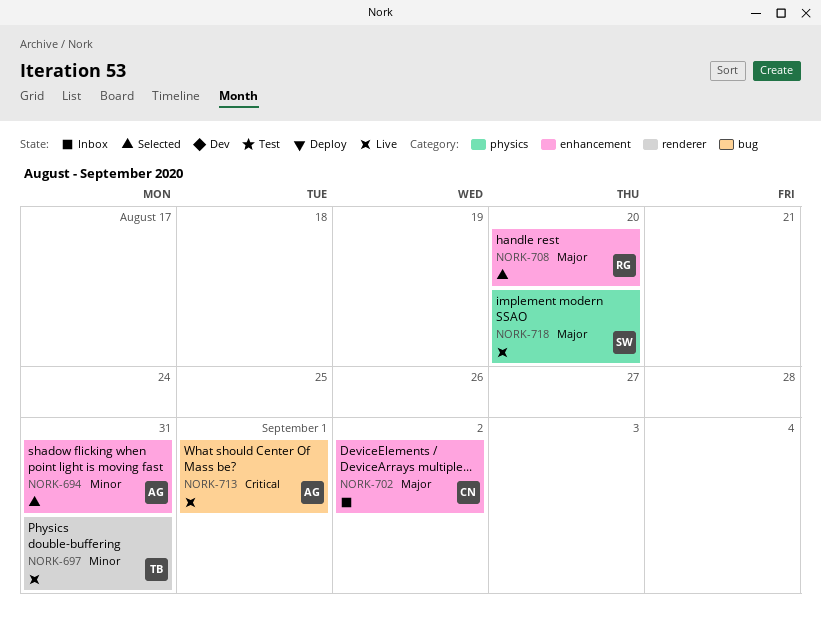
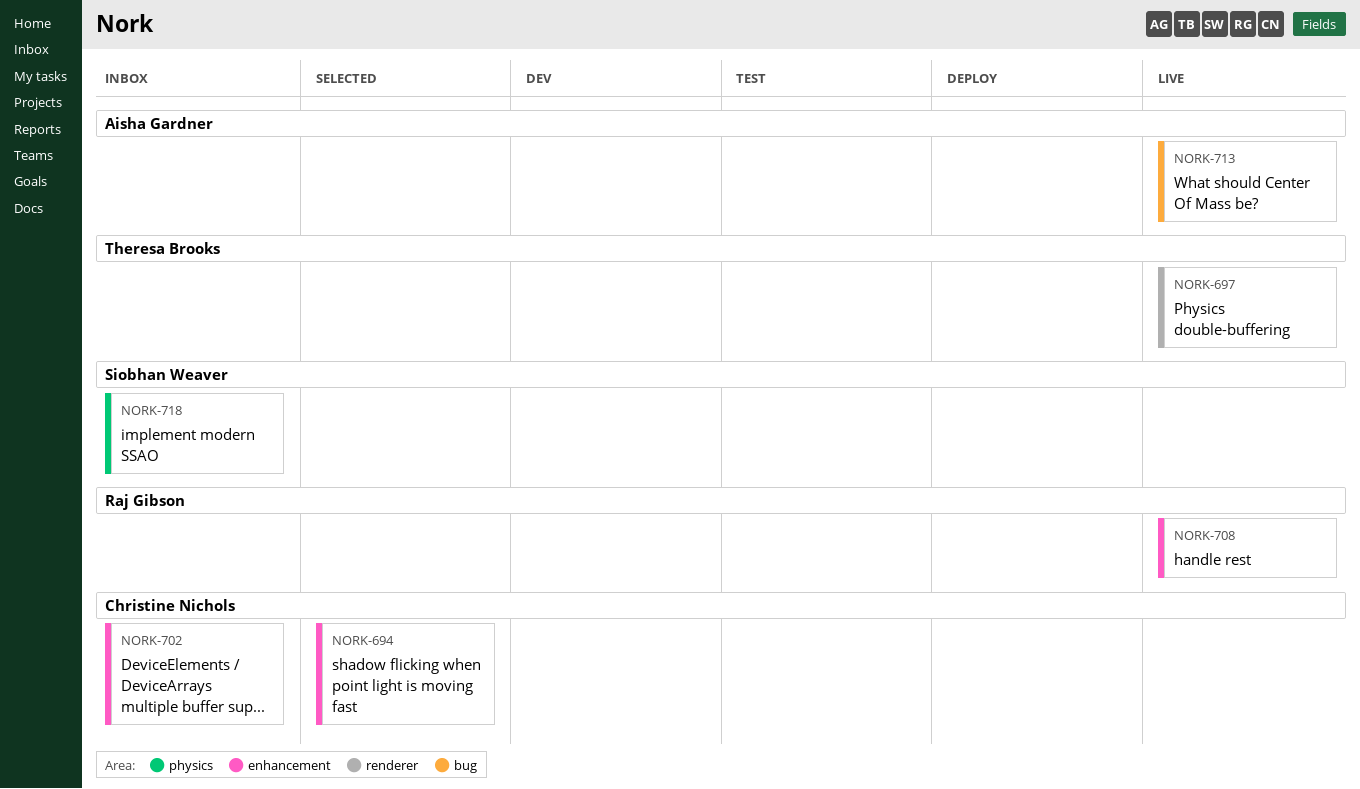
NORK-694, owner: Aisha Gardner -> Christine Nichols
NORK-708, status: Selected -> Live
NORK-718, status: Live -> Inbox

